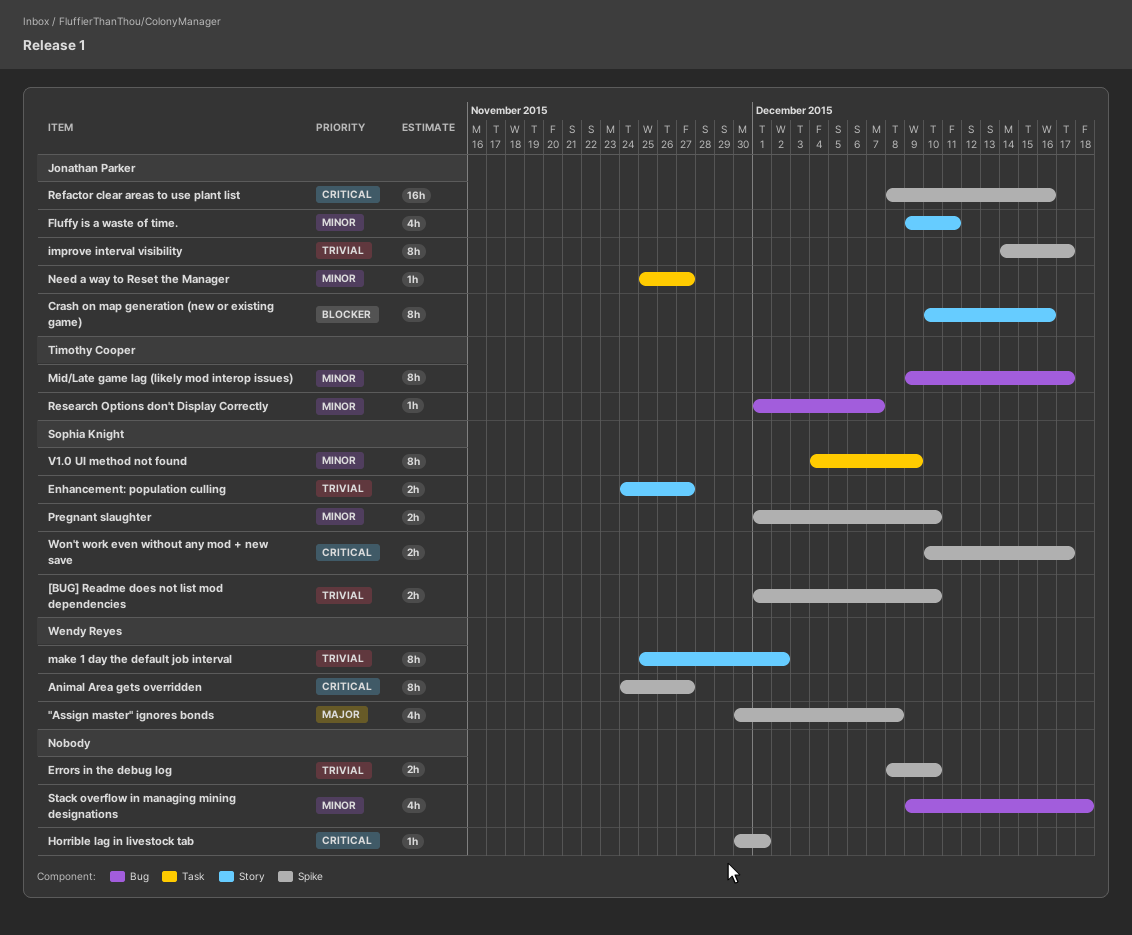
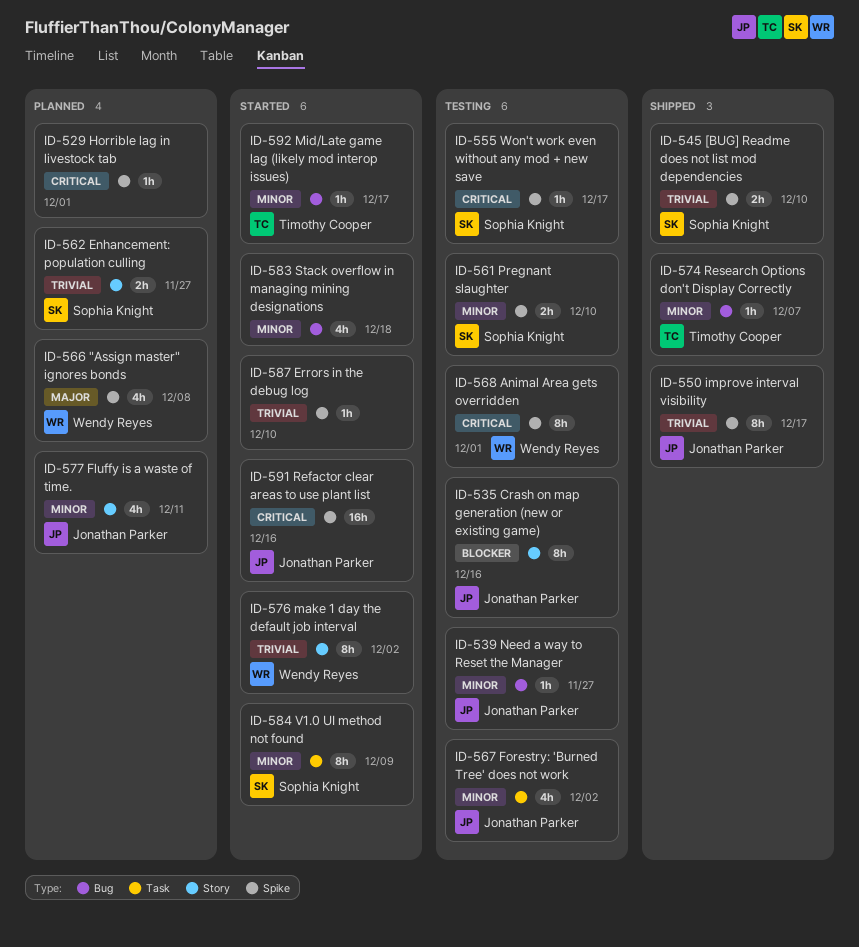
Animal Area gets overridden, due: Nov 27 -> Dec 1
Errors in the debug log, estimate: 2h -> 1h
Forestry: 'Burned Tree' does not work: none -> present
Mid/Late game lag (likely mod interop issues), estimate: 8h -> 1h
Need a way to Reset the Manager, label: Task -> Bug
Won't work even without any mod + new save, estimate: 2h -> 1h

